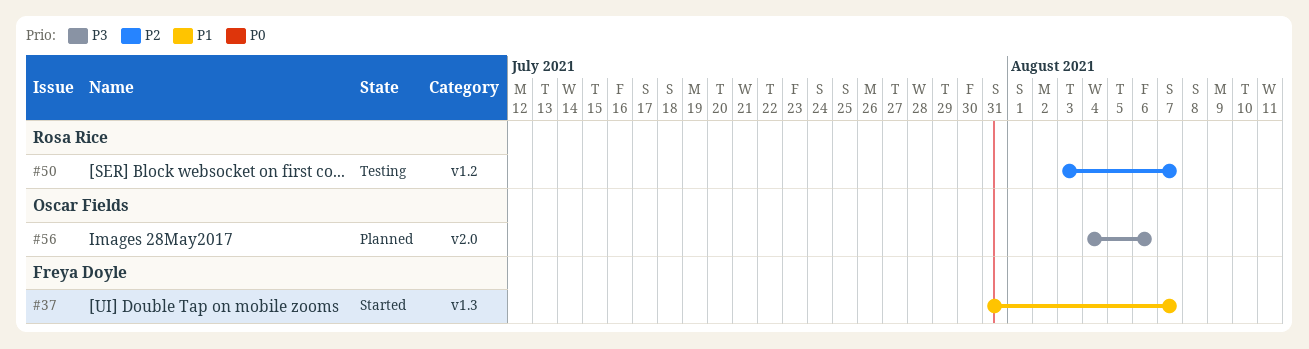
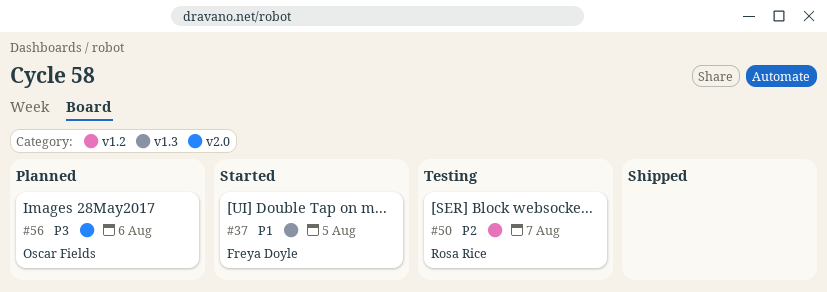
#37, due: Aug 7 -> Aug 5

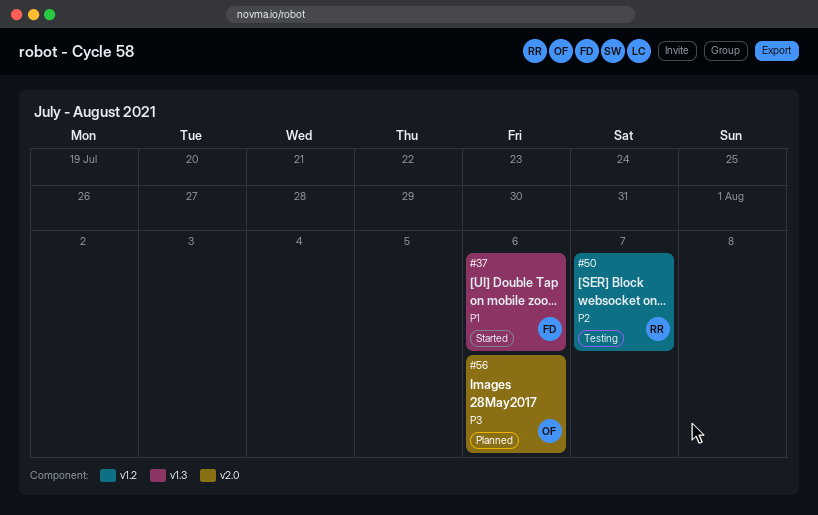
#37, due: Aug 5 -> Aug 6

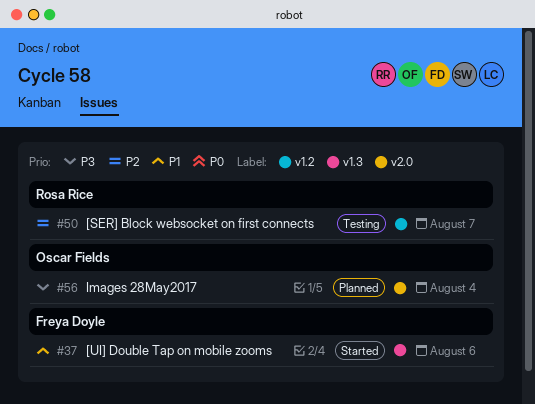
#56, due: Aug 6 -> Aug 4

